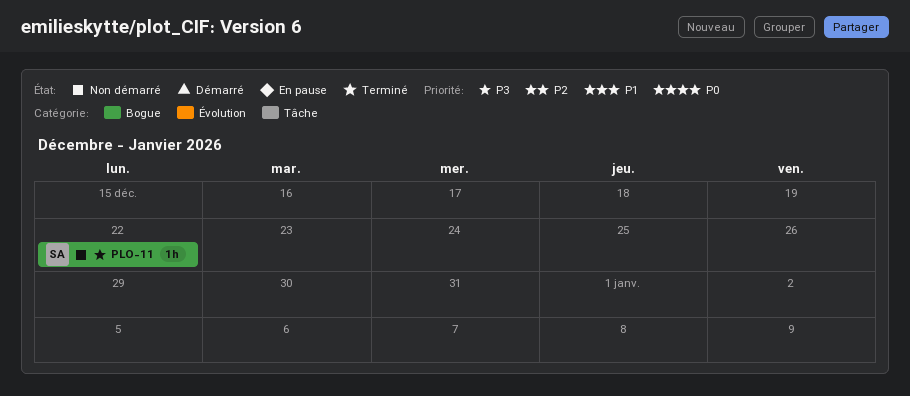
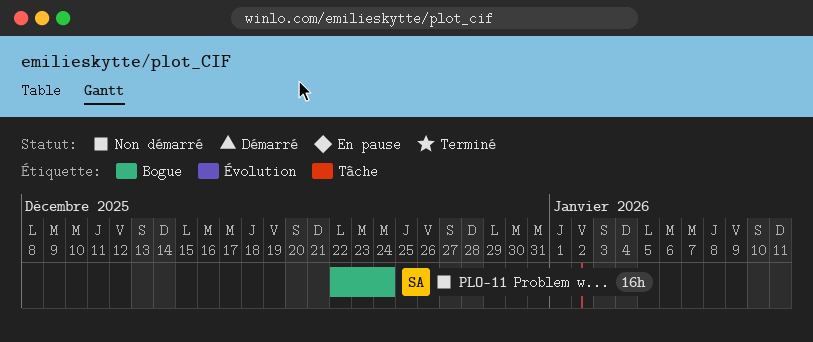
PLO-11, estimate: 1h -> 16h
PLO-11, due: Dec 22 -> Dec 24

